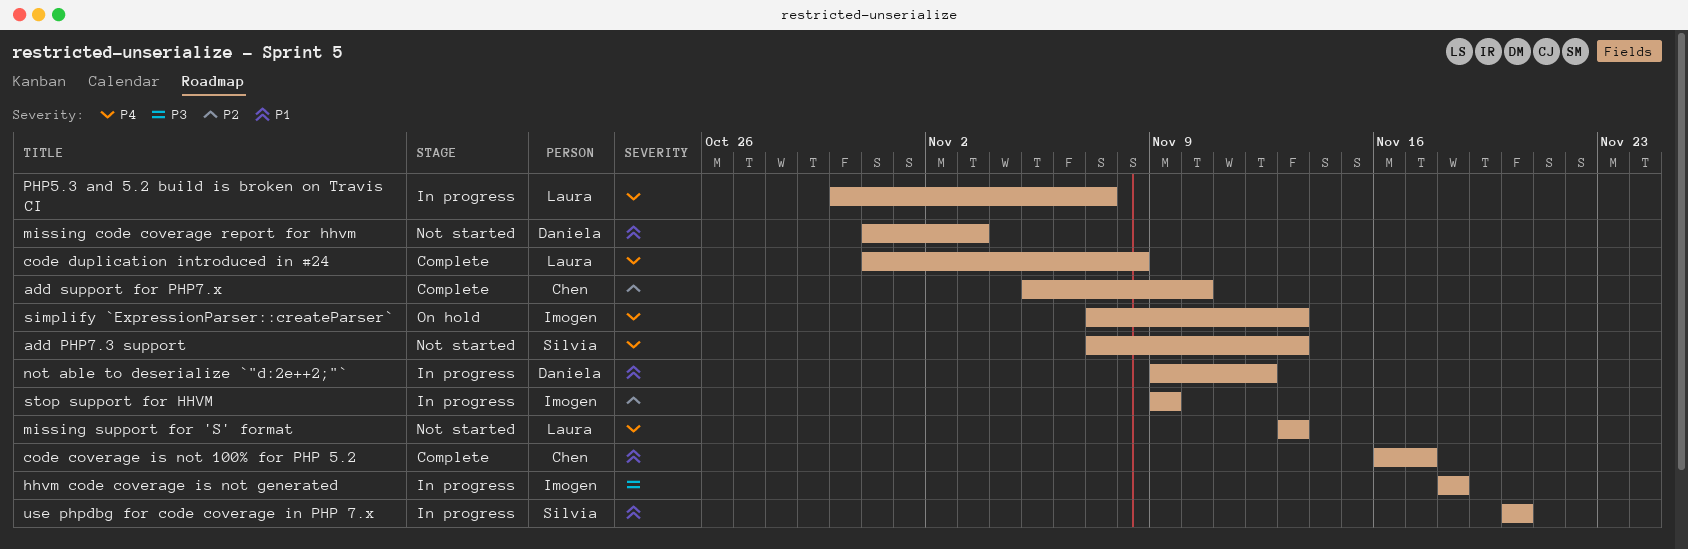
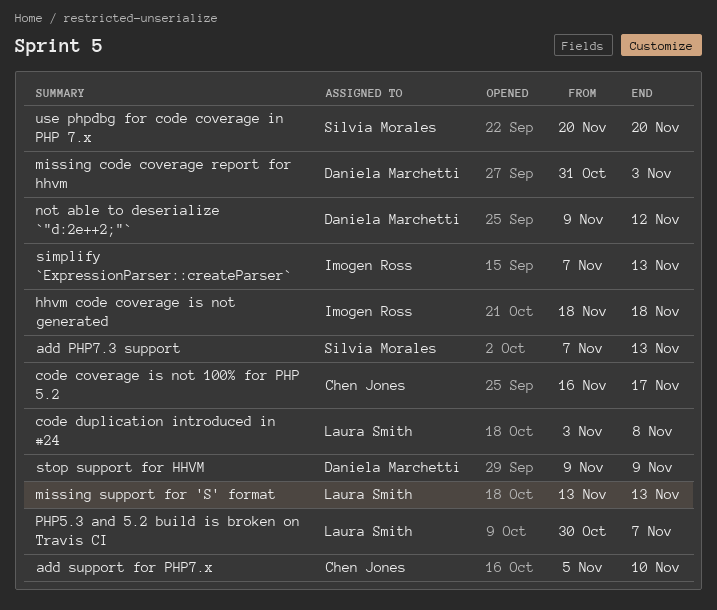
code duplication introduced in #24, start: Oct 31 -> Nov 3
stop support for HHVM, owner: Imogen Ross -> Daniela Marchetti

